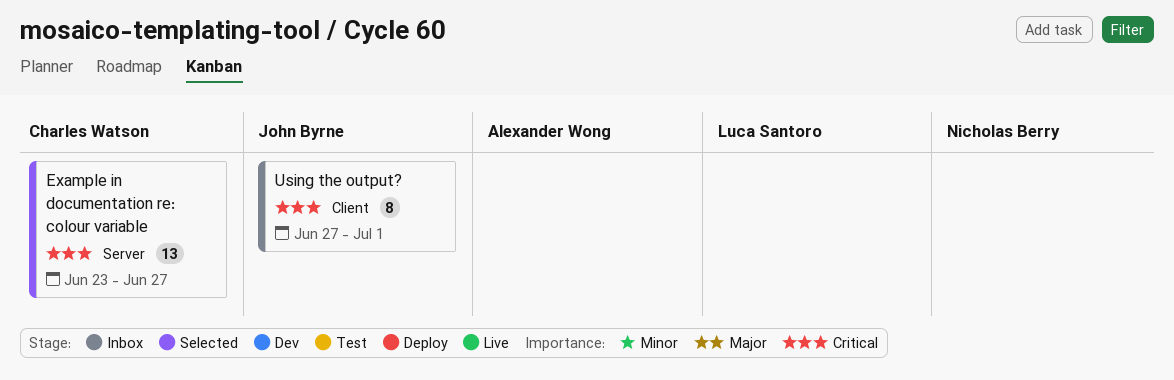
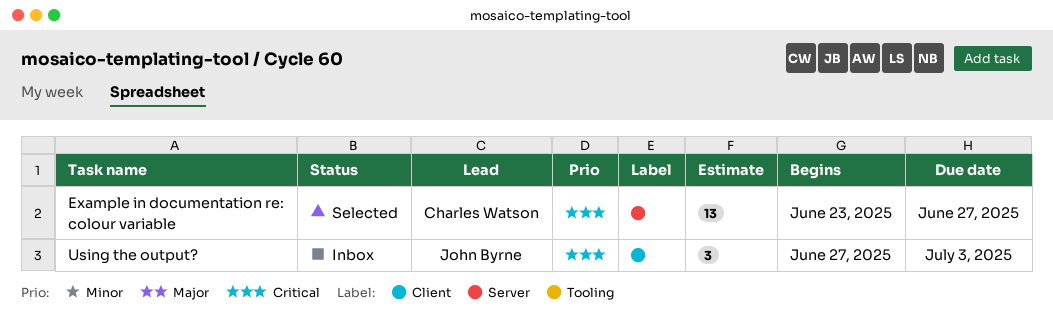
Using the output?, estimate: 8 -> 3
Using the output?, due: Jul 1 -> Jul 3

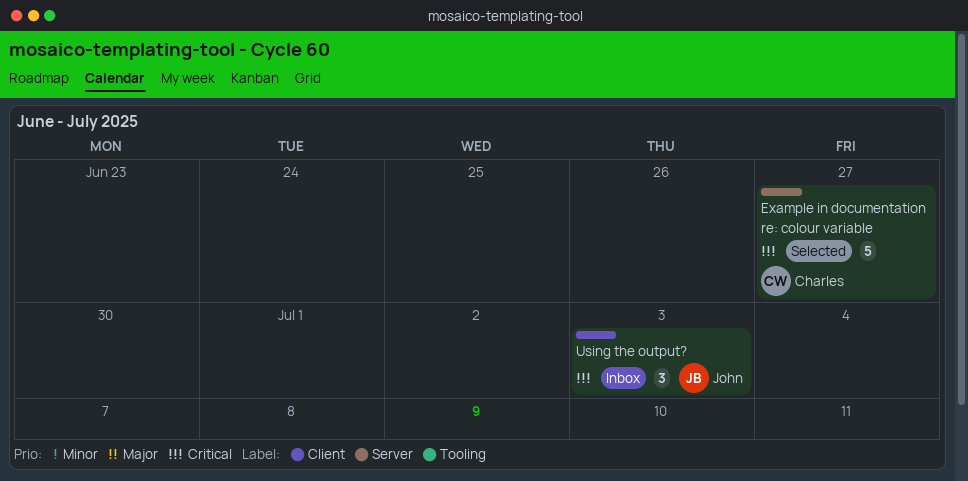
Example in documentation re: colour variable, estimate: 13 -> 5

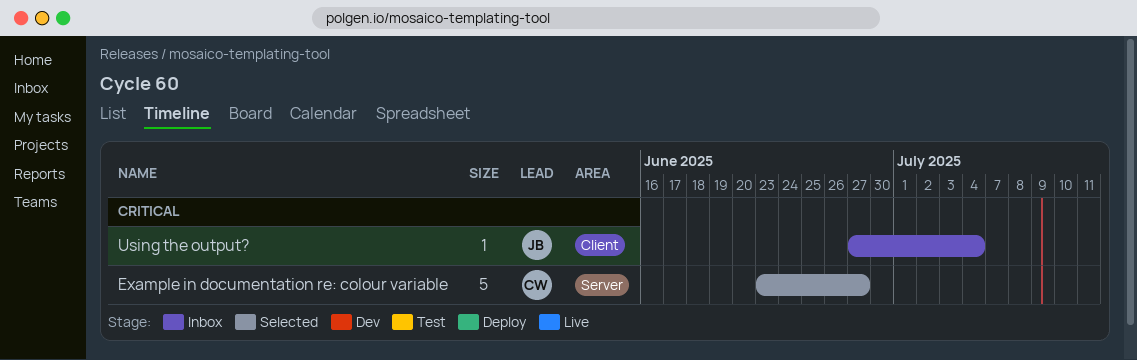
Using the output?, estimate: 3 -> 1
Using the output?, due: Jul 3 -> Jul 4

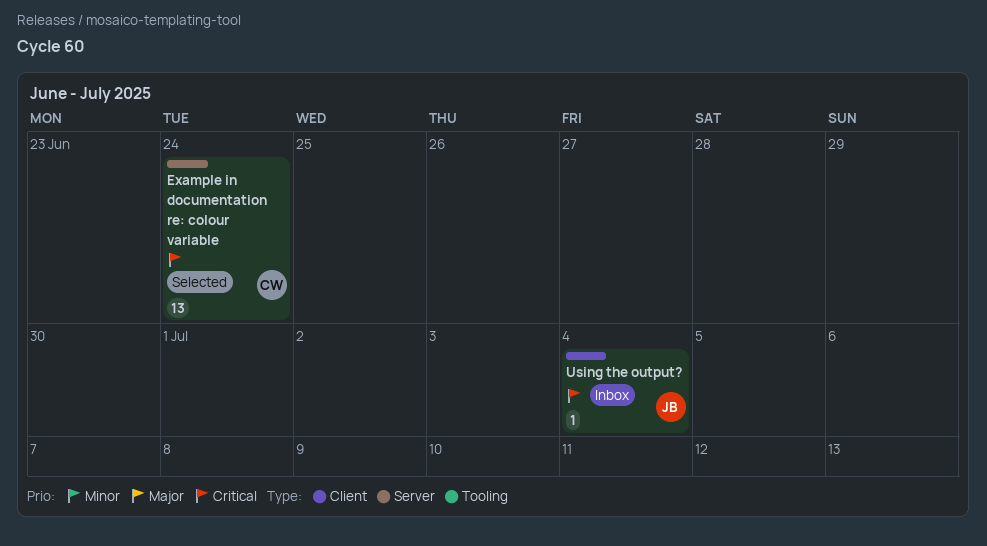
Example in documentation re: colour variable, estimate: 5 -> 13
Example in documentation re: colour variable, due: Jun 27 -> Jun 24

